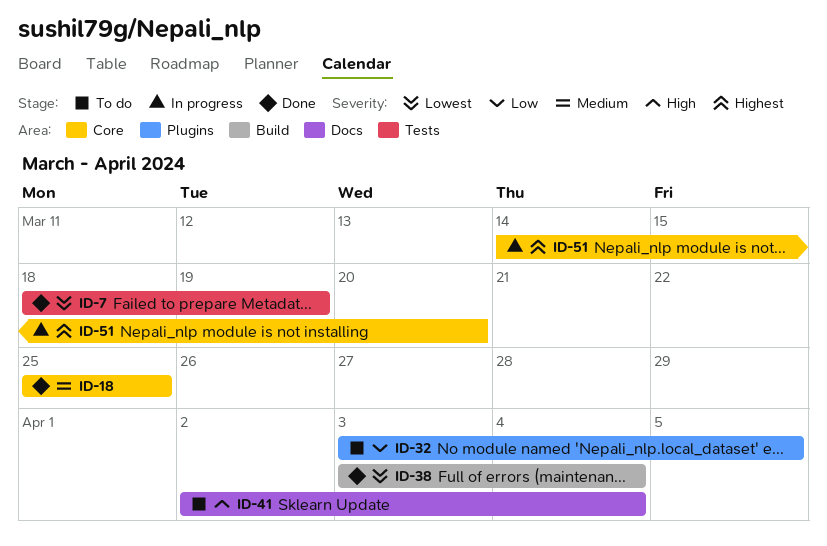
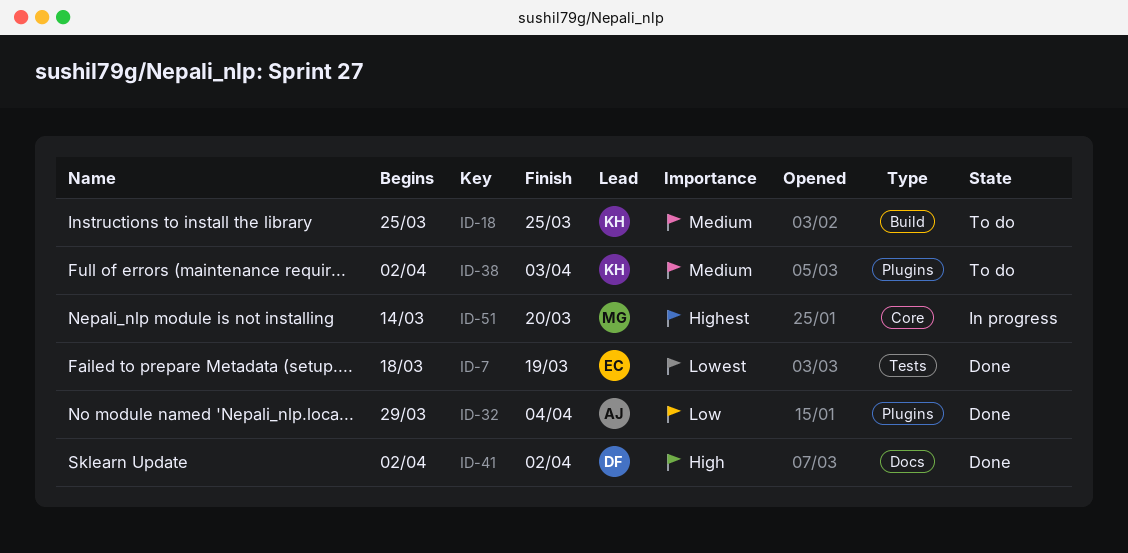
ID-18, status: Done -> To do
ID-18, label: Core -> Build
ID-32, status: To do -> Done
ID-32, start: Apr 3 -> Mar 29
ID-32, due: Apr 5 -> Apr 4
ID-38, status: Done -> To do
ID-38, priority: Lowest -> Medium
ID-38, label: Build -> Plugins
ID-38, start: Apr 3 -> Apr 2
ID-38, due: Apr 4 -> Apr 3
ID-41, status: To do -> Done
ID-41, due: Apr 4 -> Apr 2

